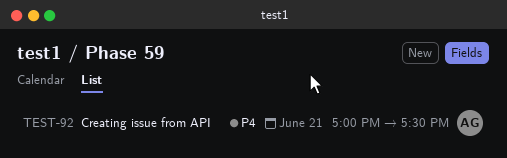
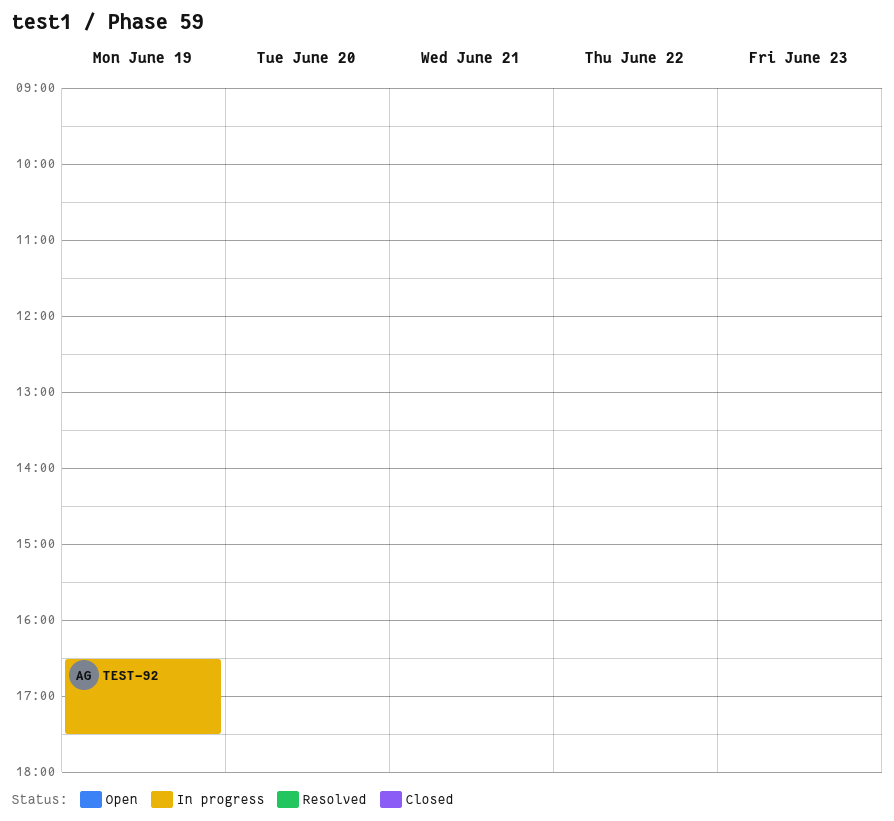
TEST-92, day: Jun 21 -> Jun 19
TEST-92, begins: 17:00 -> 16:30

